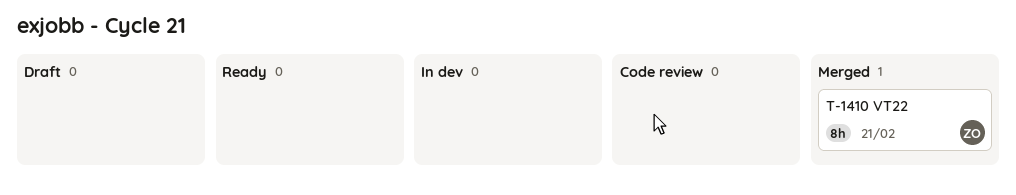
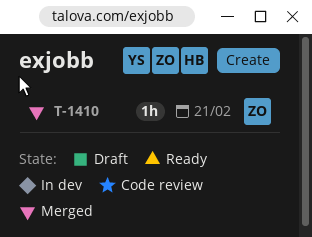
T-1410, estimate: 8h -> 1h

